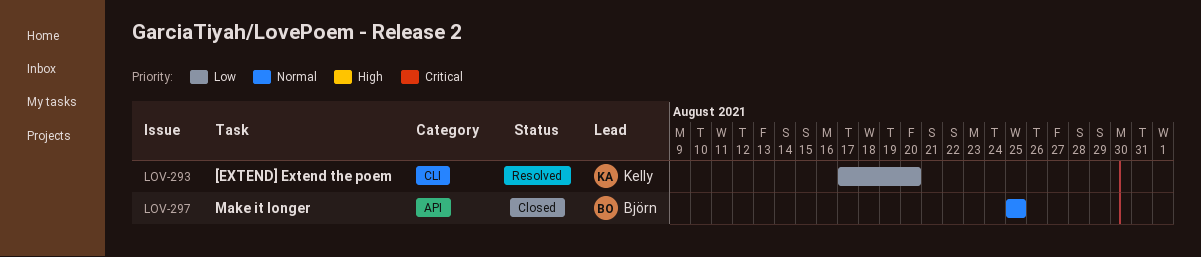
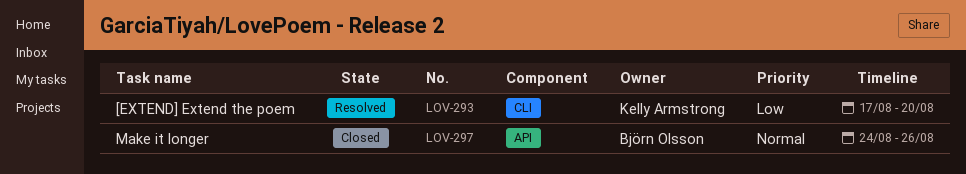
LOV-297, start: Aug 25 -> Aug 24
LOV-297, due: Aug 25 -> Aug 26

